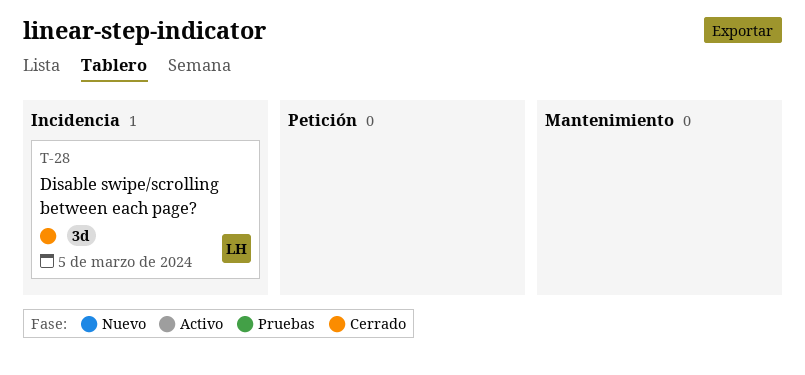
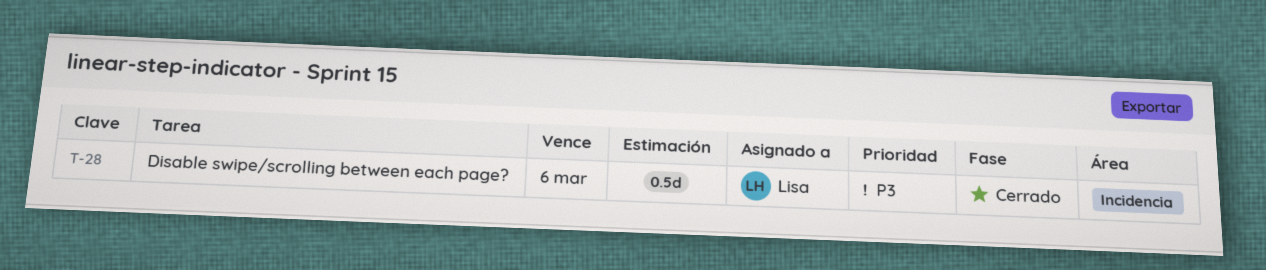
T-28, estimate: 3d -> 0.5d
T-28, due: Mar 5 -> Mar 6

